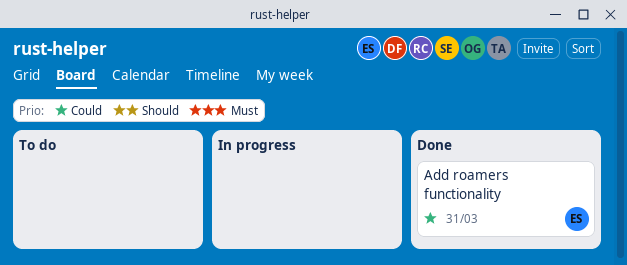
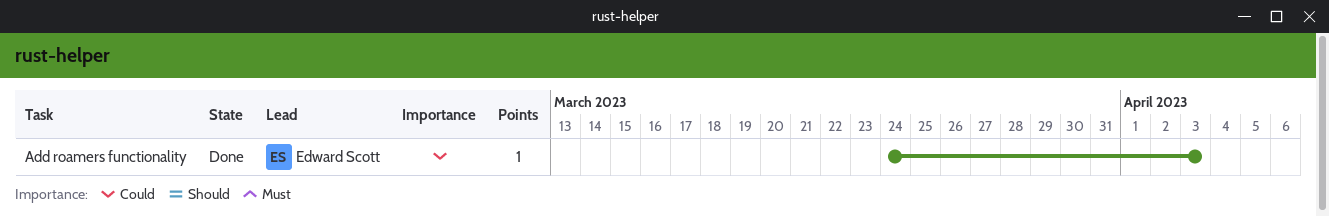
Add roamers functionality, due: Mar 31 -> Apr 3

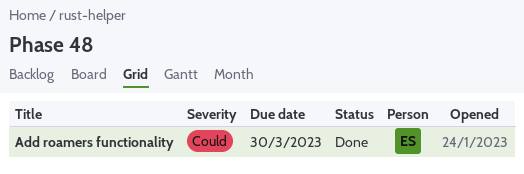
Add roamers functionality, due: Apr 3 -> Mar 30

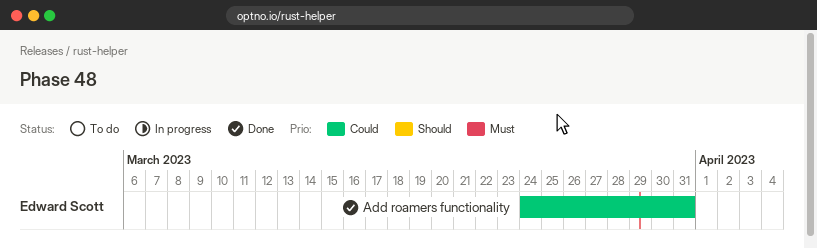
Add roamers functionality, due: Mar 30 -> Mar 31

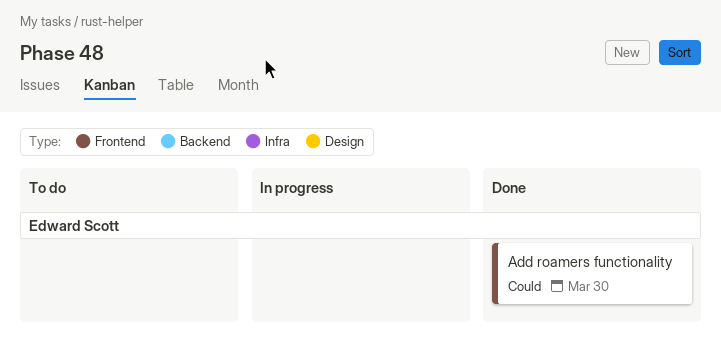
Add roamers functionality, due: Mar 31 -> Mar 30

